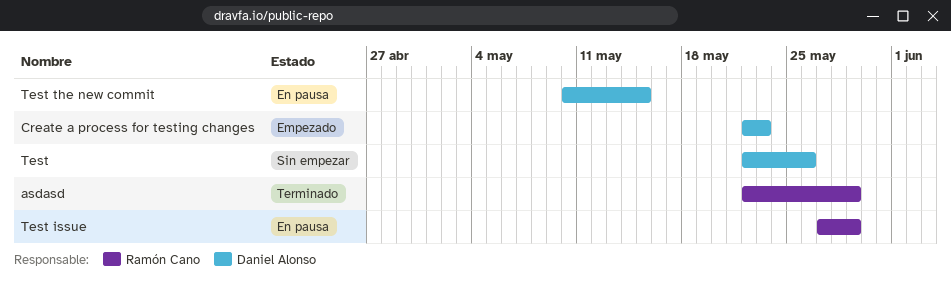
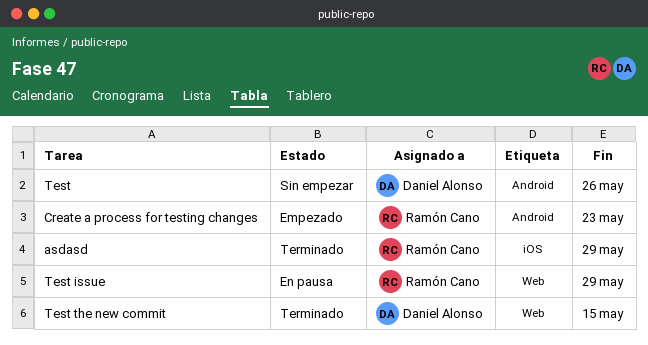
Create a process for testing changes, owner: Daniel Alonso -> Ramón Cano
Test the new commit, status: En pausa -> Terminado

